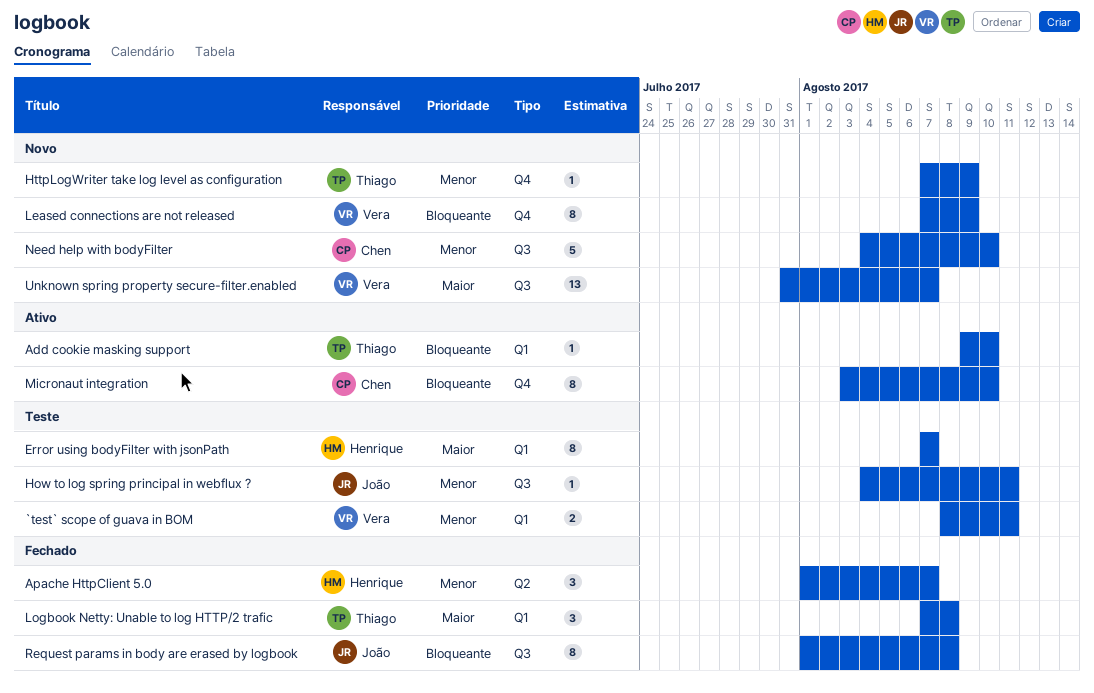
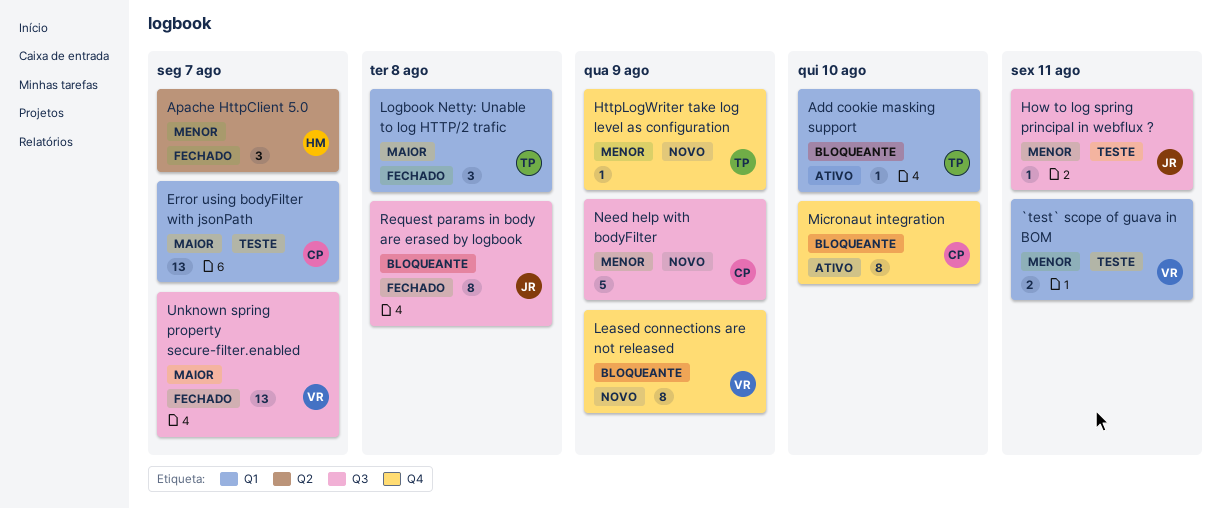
Error using bodyFilter with jsonPath, owner: Henrique -> Chen
Error using bodyFilter with jsonPath, estimate: 8 -> 13
Need help with bodyFilter, due: Aug 10 -> Aug 9
Unknown spring property secure-filter.enabled, status: Novo -> Fechado

